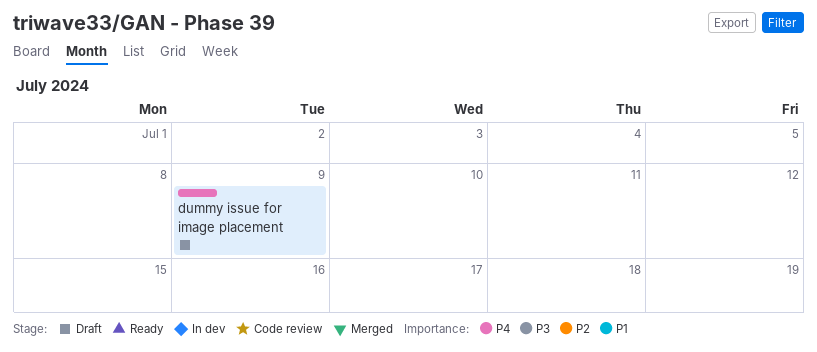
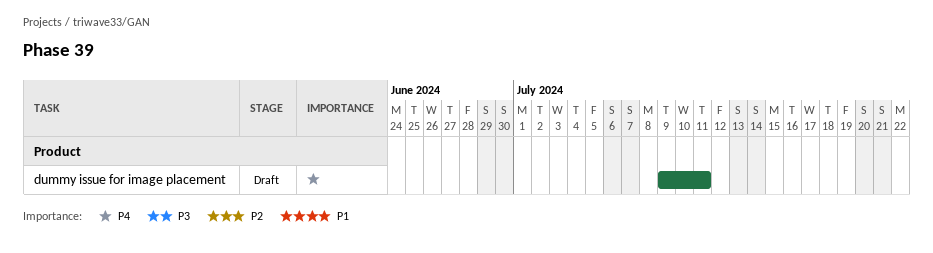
dummy issue for image placement, due: Jul 9 -> Jul 11

